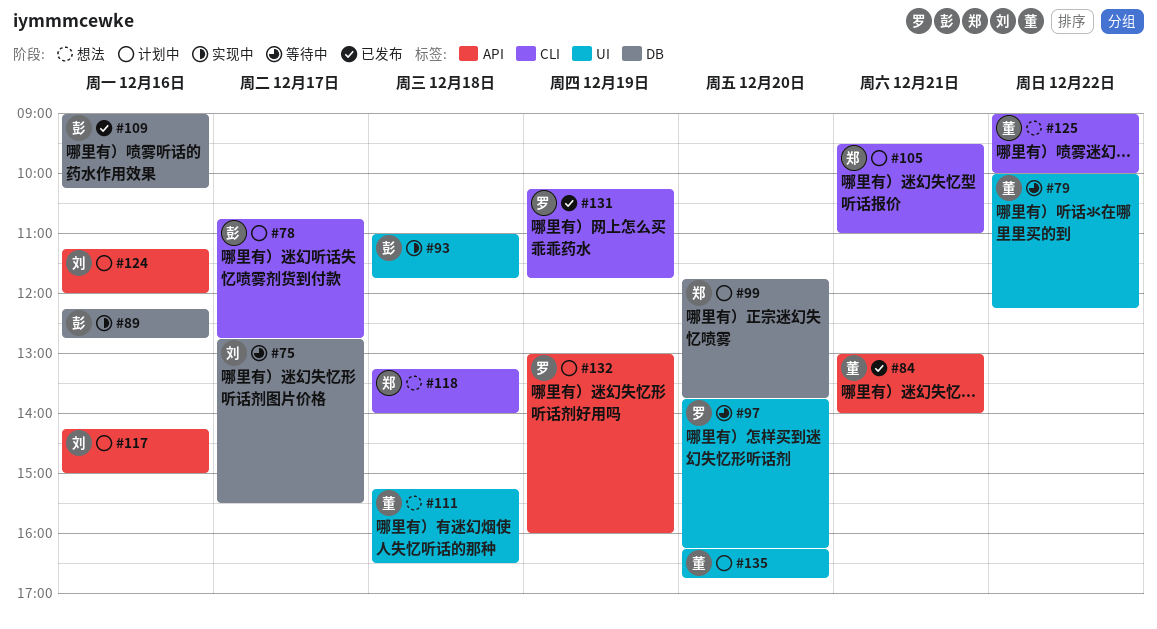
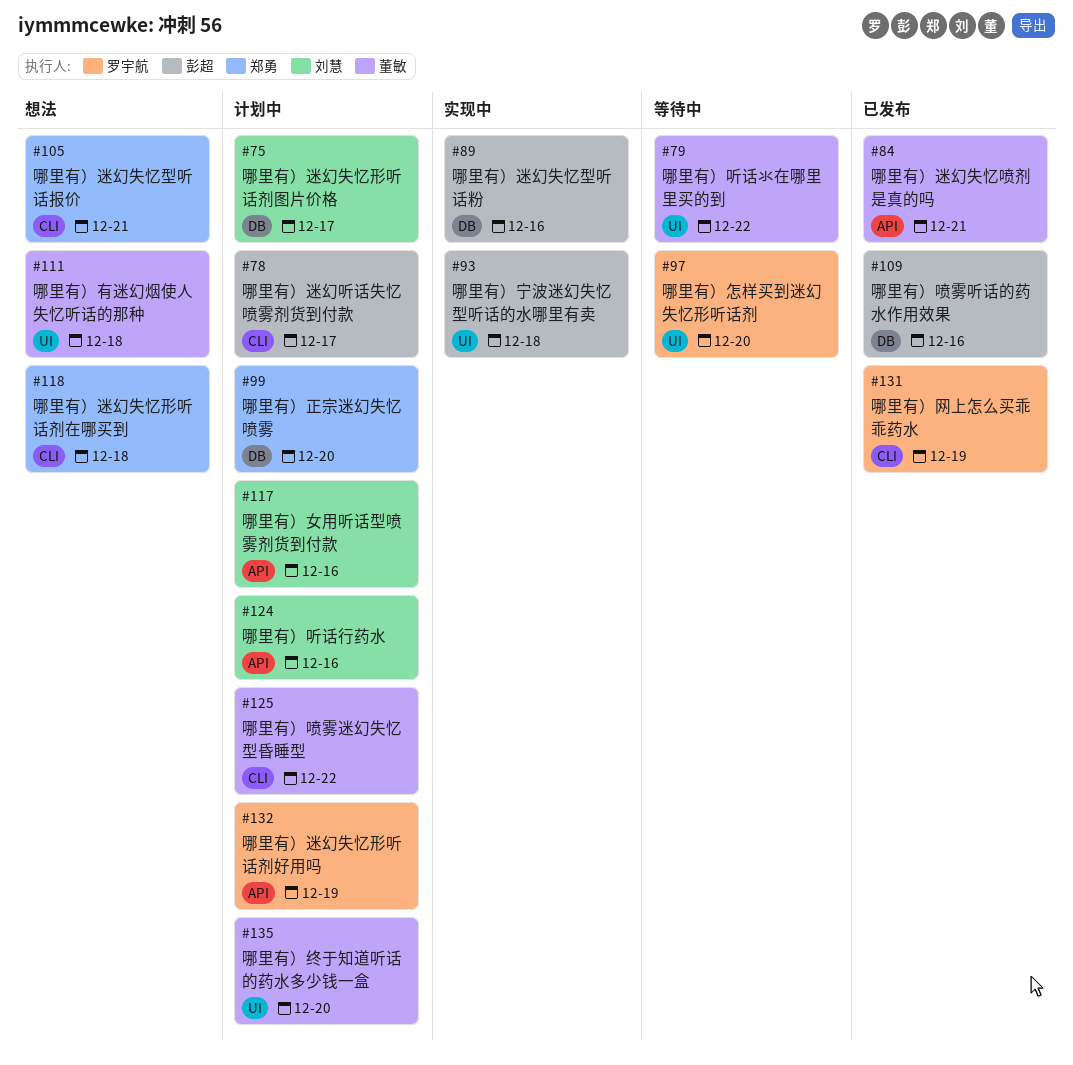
#75, status: 等待中 -> 计划中
#105, status: 计划中 -> 想法
#125, status: 想法 -> 计划中

